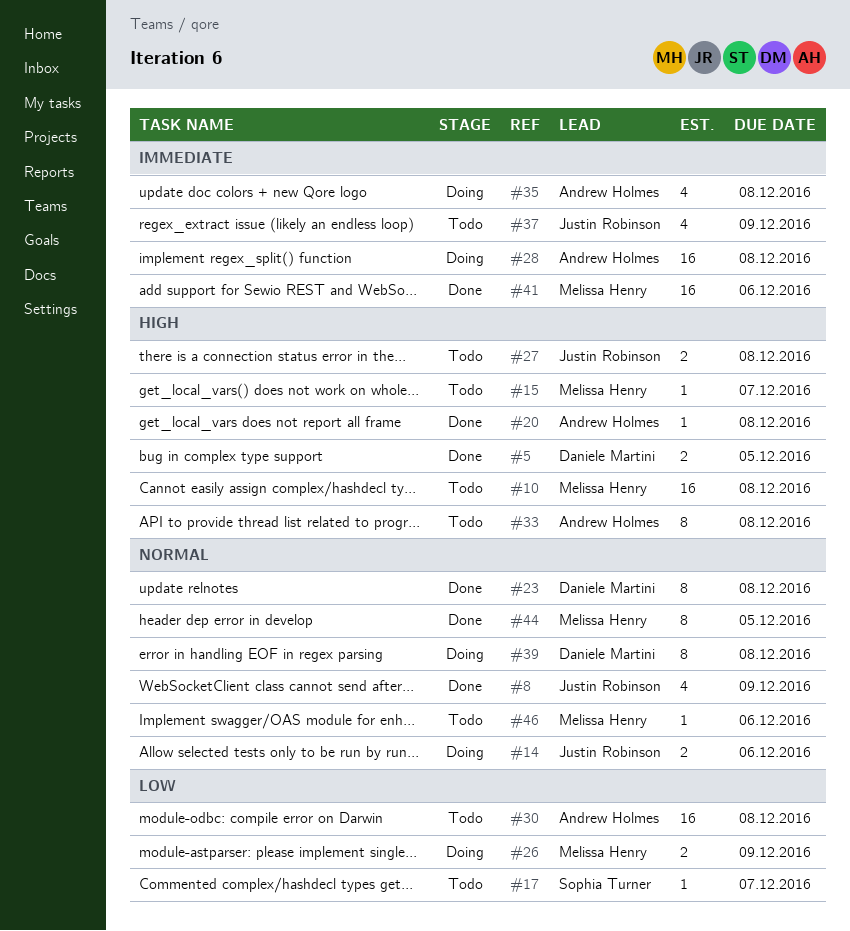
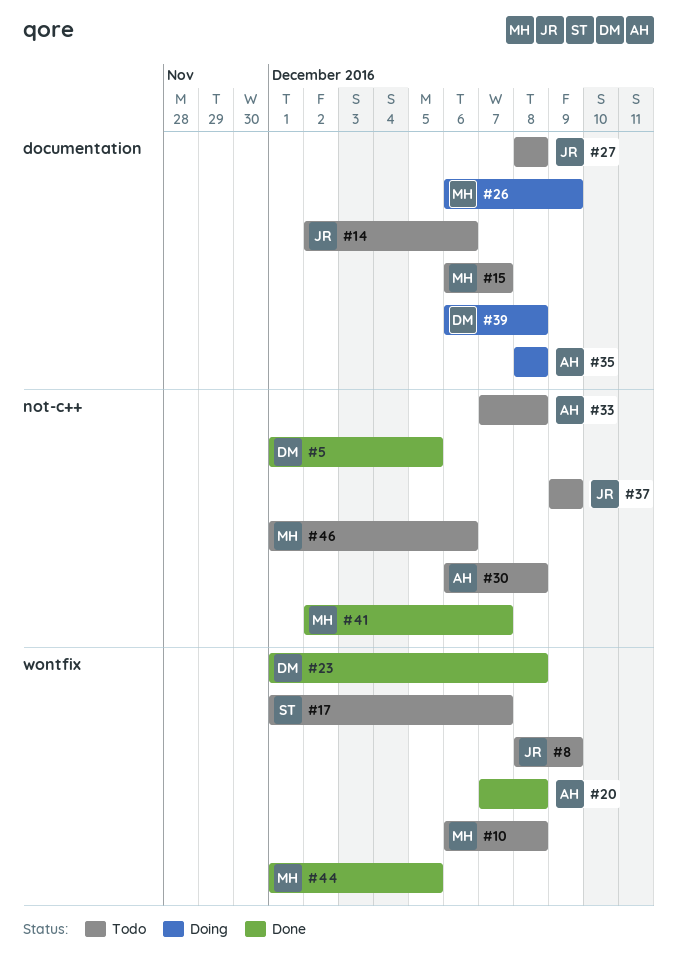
#8, status: Done -> Todo
#14, status: Doing -> Todo
#28: present -> none
#41, due: Dec 6 -> Dec 7

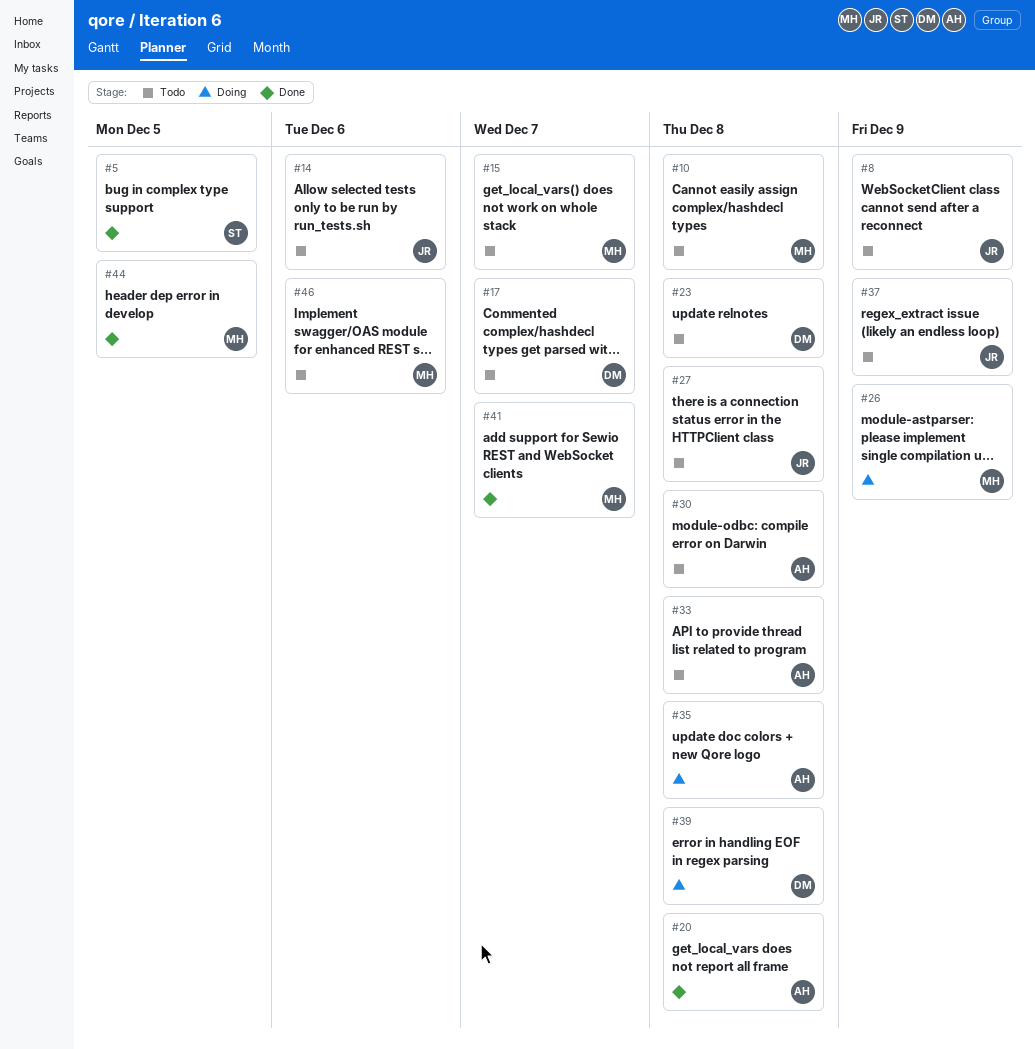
#5, owner: DM -> ST
#17, owner: ST -> DM
#23, status: Done -> Todo

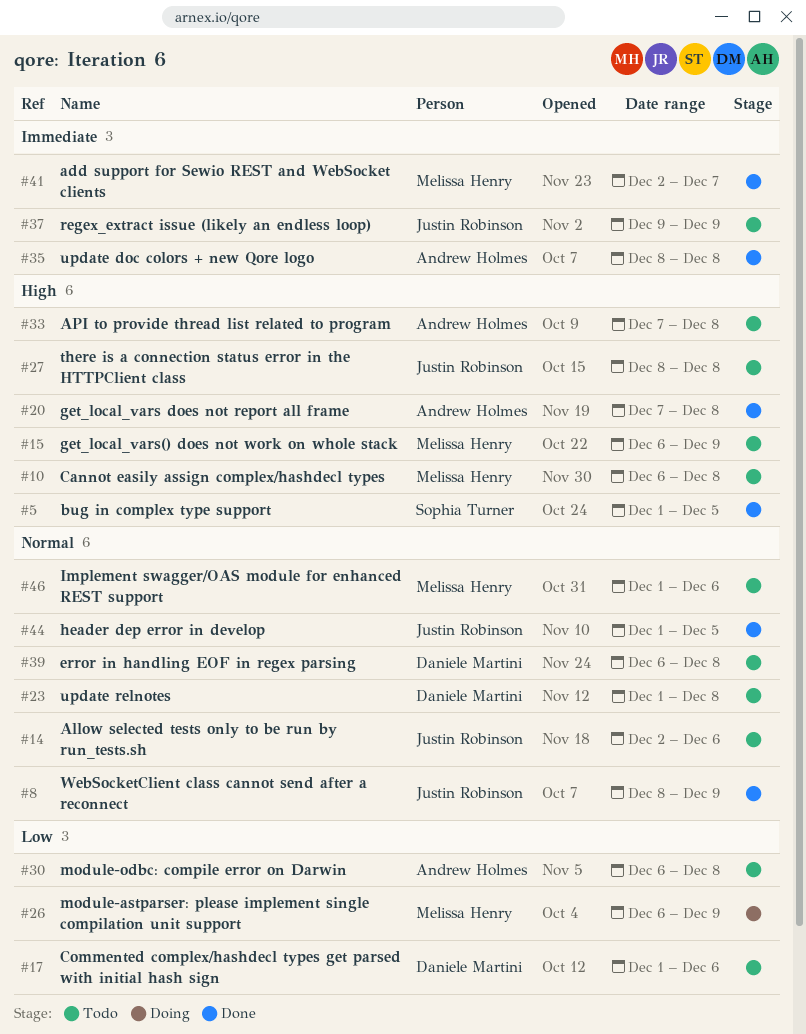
#8, status: Todo -> Done
#15, due: Dec 7 -> Dec 9
#17, due: Dec 7 -> Dec 6
#35, status: Doing -> Done
#39, status: Doing -> Todo
#44, owner: Melissa Henry -> Justin Robinson

